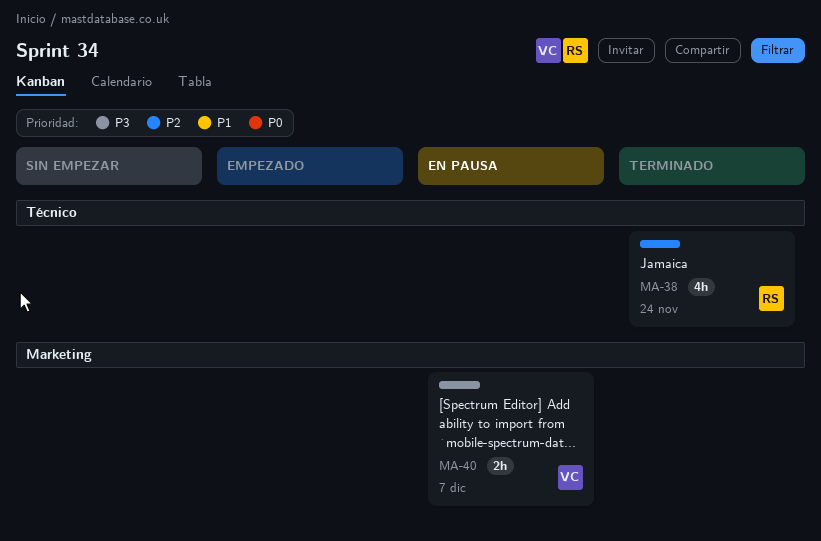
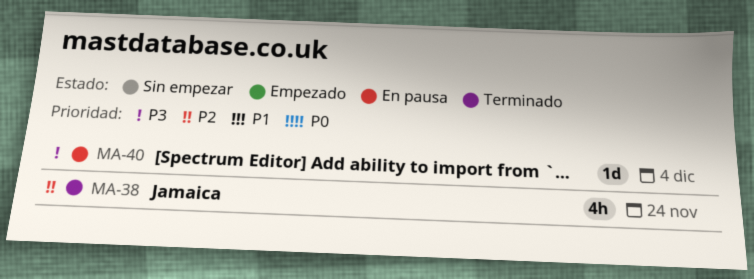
MA-40, estimate: 2h -> 1d
MA-40, due: Dec 7 -> Dec 4

